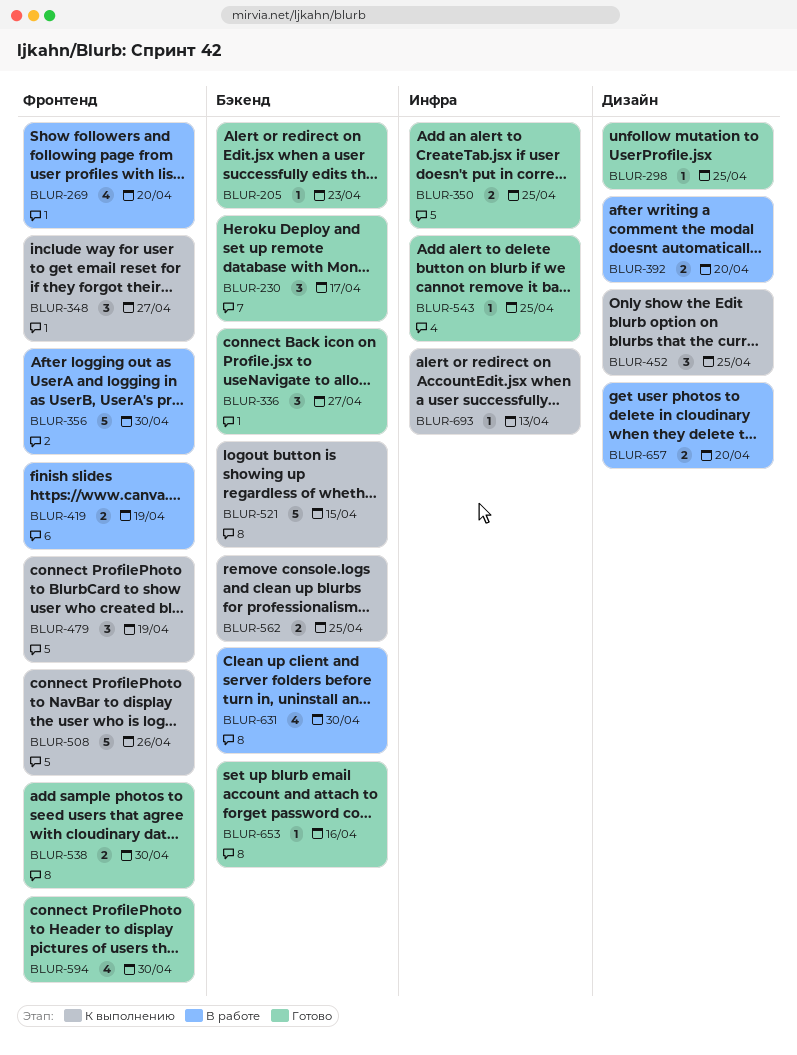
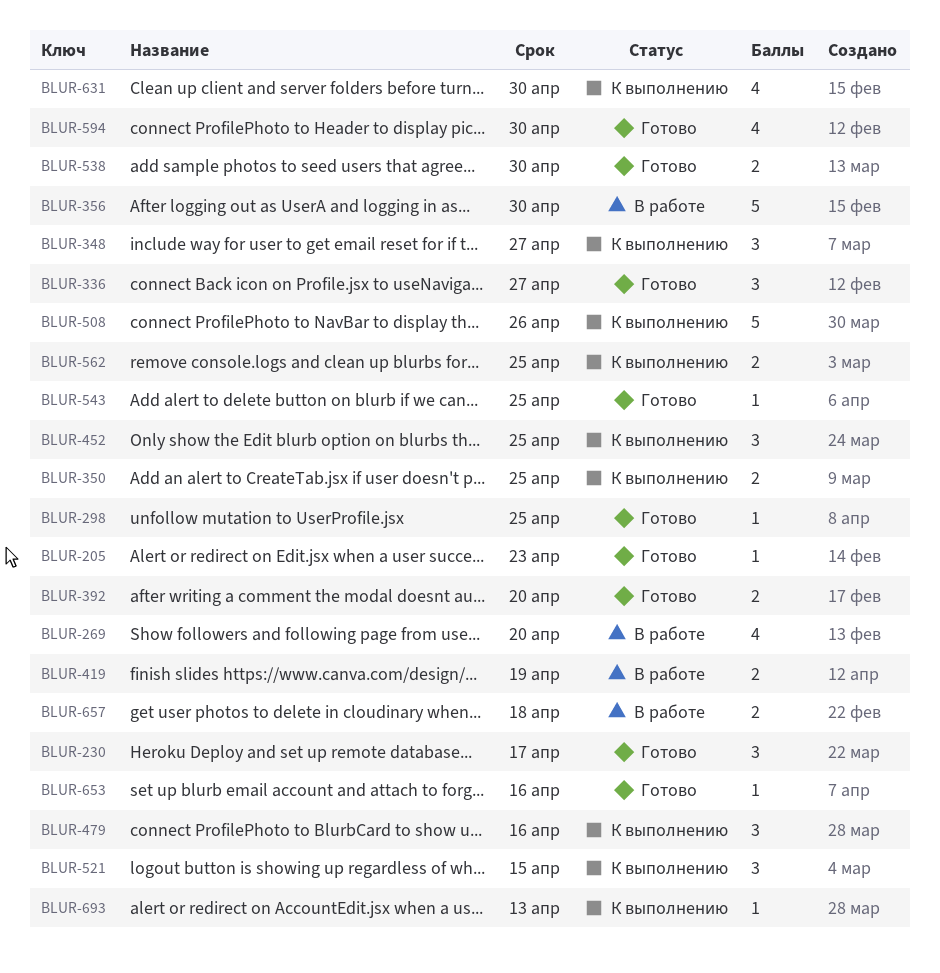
BLUR-350, status: Готово -> К выполнению
BLUR-392, status: В работе -> Готово
BLUR-479, due: Apr 19 -> Apr 16
BLUR-521, estimate: 5 -> 3
BLUR-631, status: В работе -> К выполнению
BLUR-657, due: Apr 20 -> Apr 18

